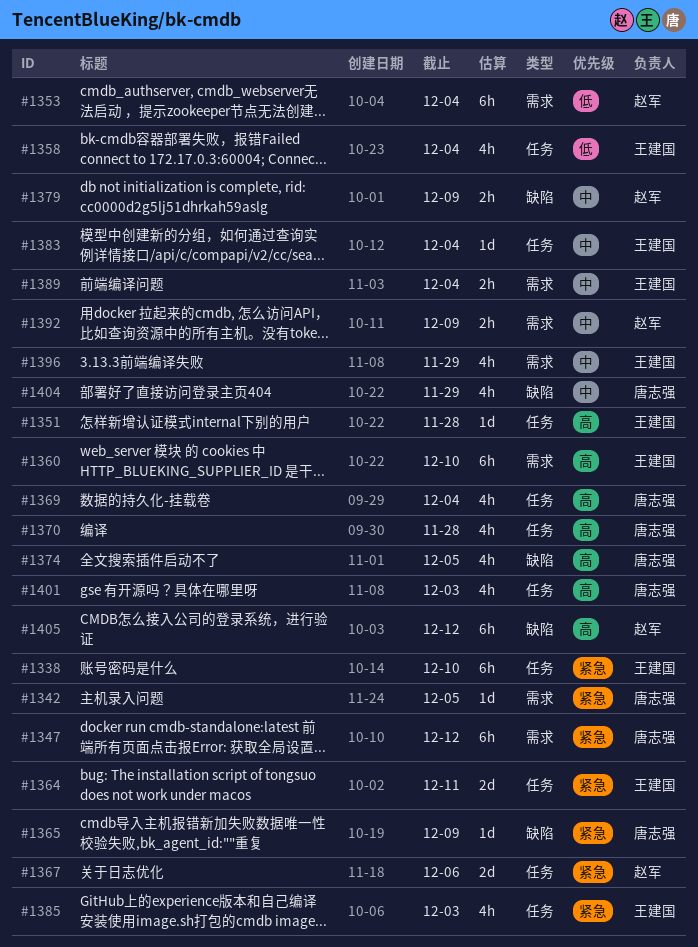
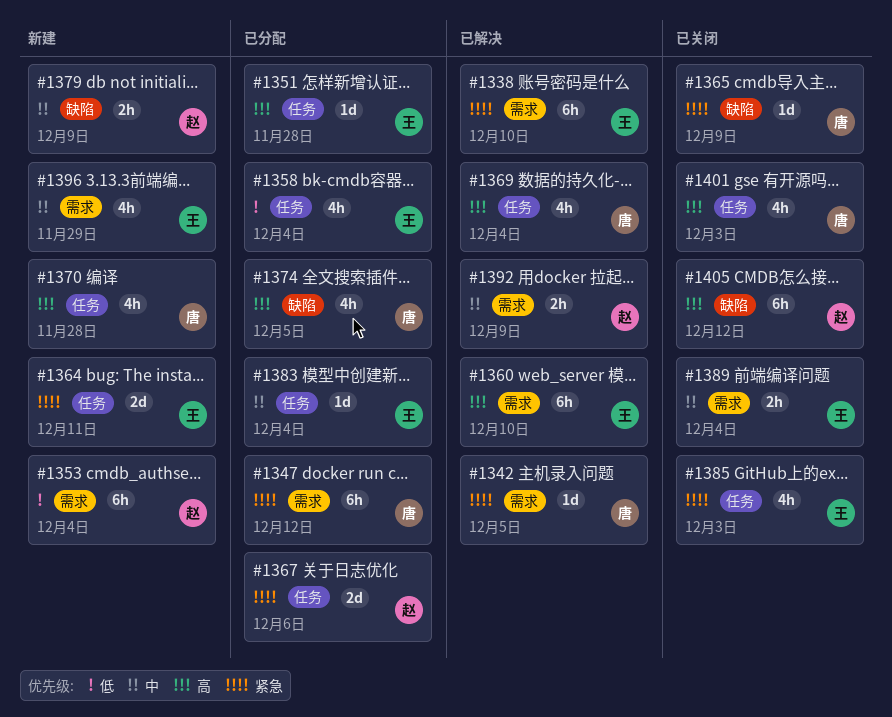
#1338, label: 任务 -> 需求
#1404: present -> none

